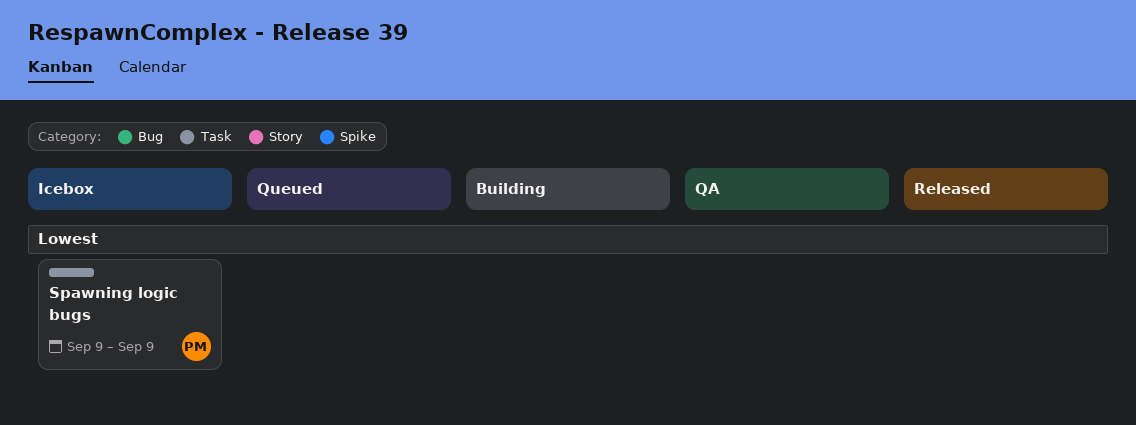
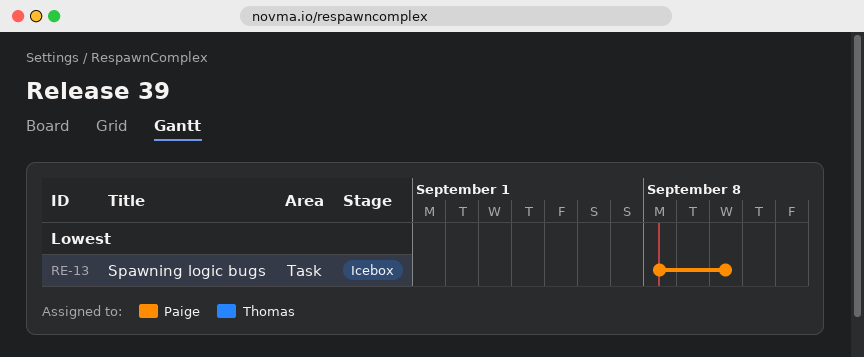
Spawning logic bugs, start: Sep 9 -> Sep 8
Spawning logic bugs, due: Sep 9 -> Sep 10

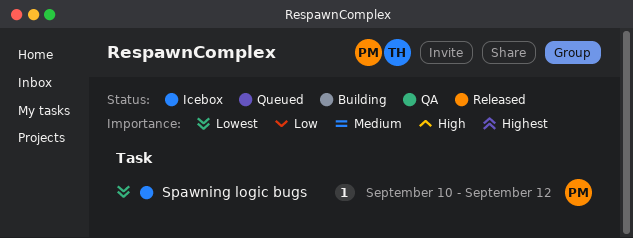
Spawning logic bugs, start: Sep 8 -> Sep 10
Spawning logic bugs, due: Sep 10 -> Sep 12

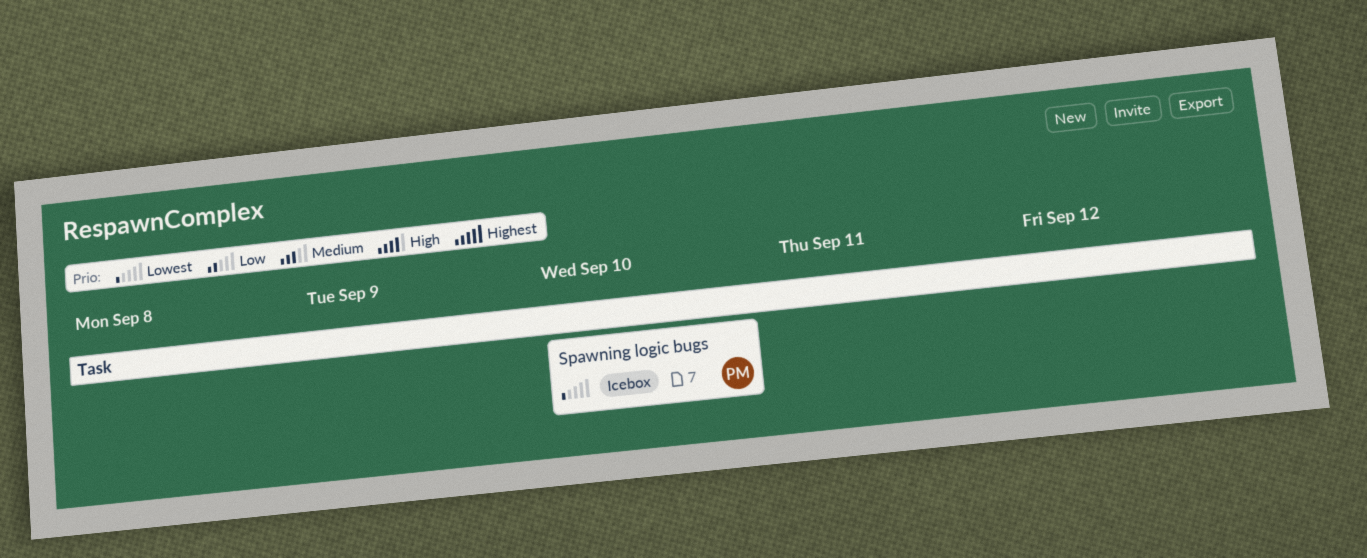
Spawning logic bugs, due: Sep 12 -> Sep 10

